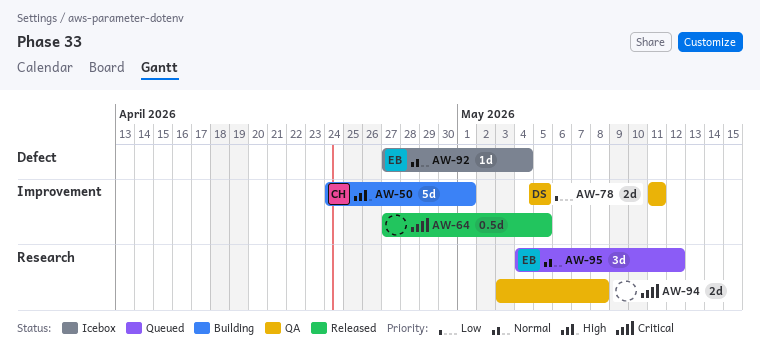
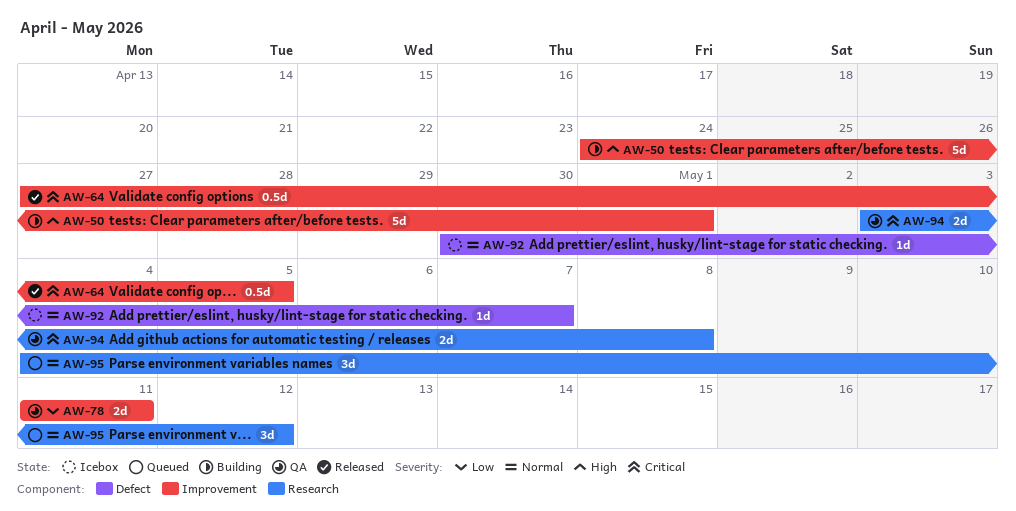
AW-92, start: Apr 27 -> Apr 30
AW-92, due: May 4 -> May 7

